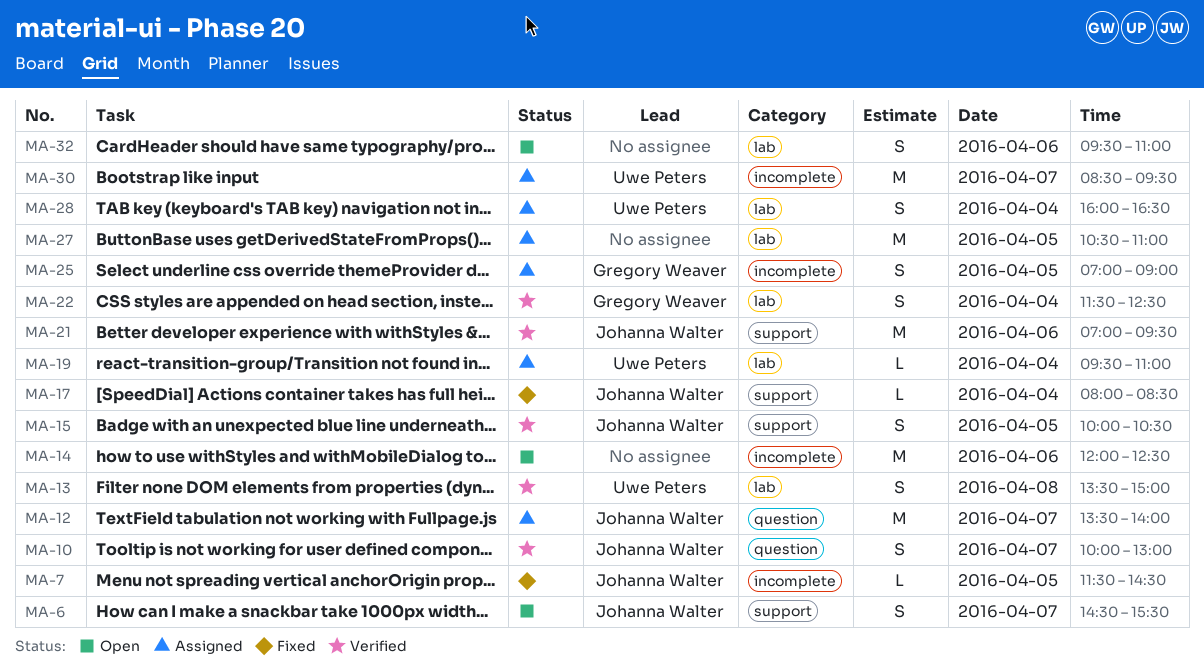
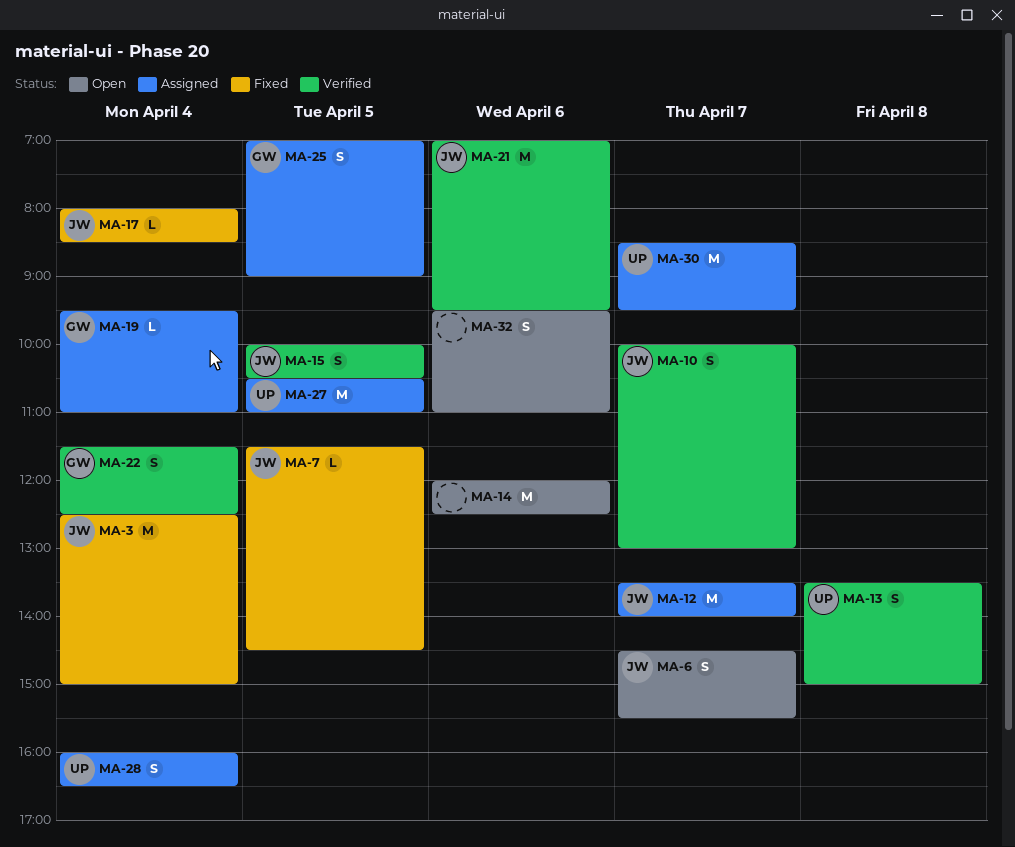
MA-3: none -> present
MA-19, owner: Uwe Peters -> Gregory Weaver
MA-27, owner: none -> Uwe Peters

